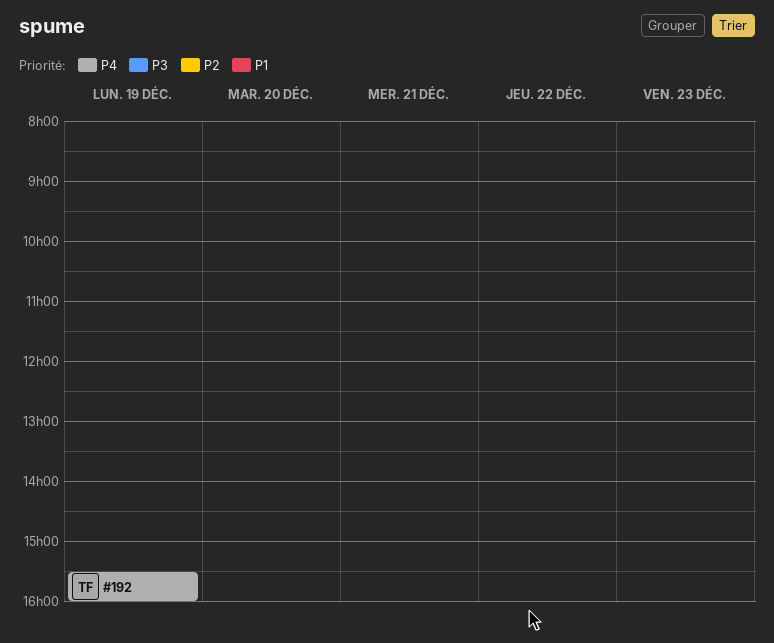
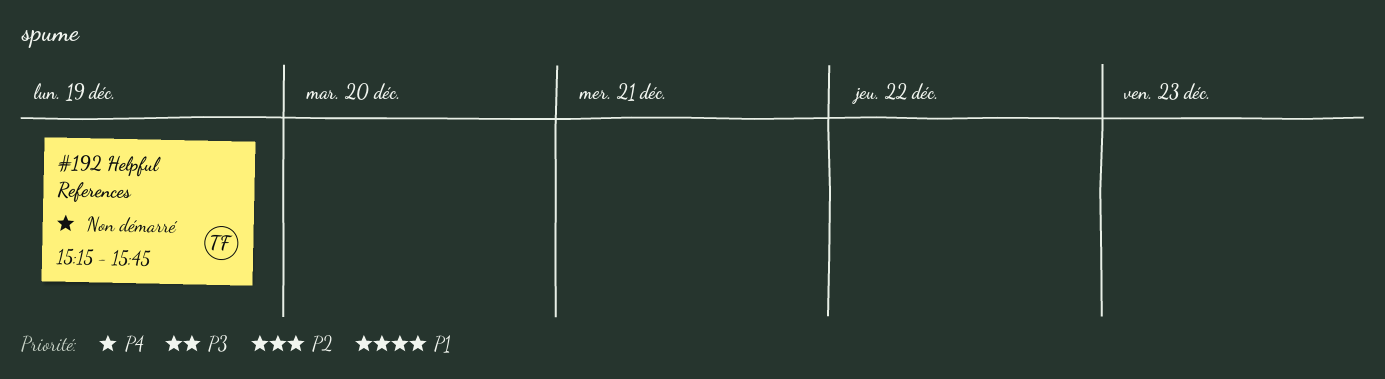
#192, begins: 15:30 -> 15:15
#192, ends: 16:00 -> 15:45

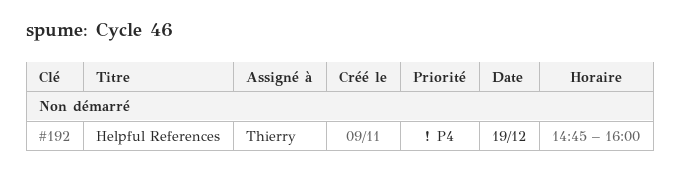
#192, begins: 15:15 -> 14:45
#192, ends: 15:45 -> 16:00

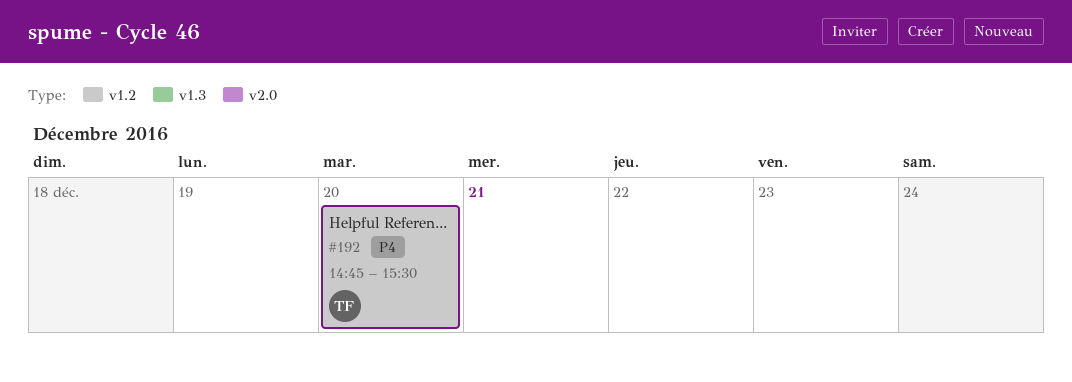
#192, day: Dec 19 -> Dec 20
#192, ends: 16:00 -> 15:30

